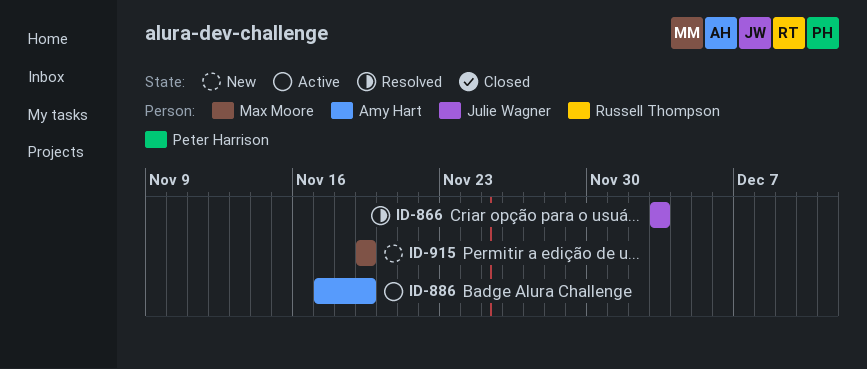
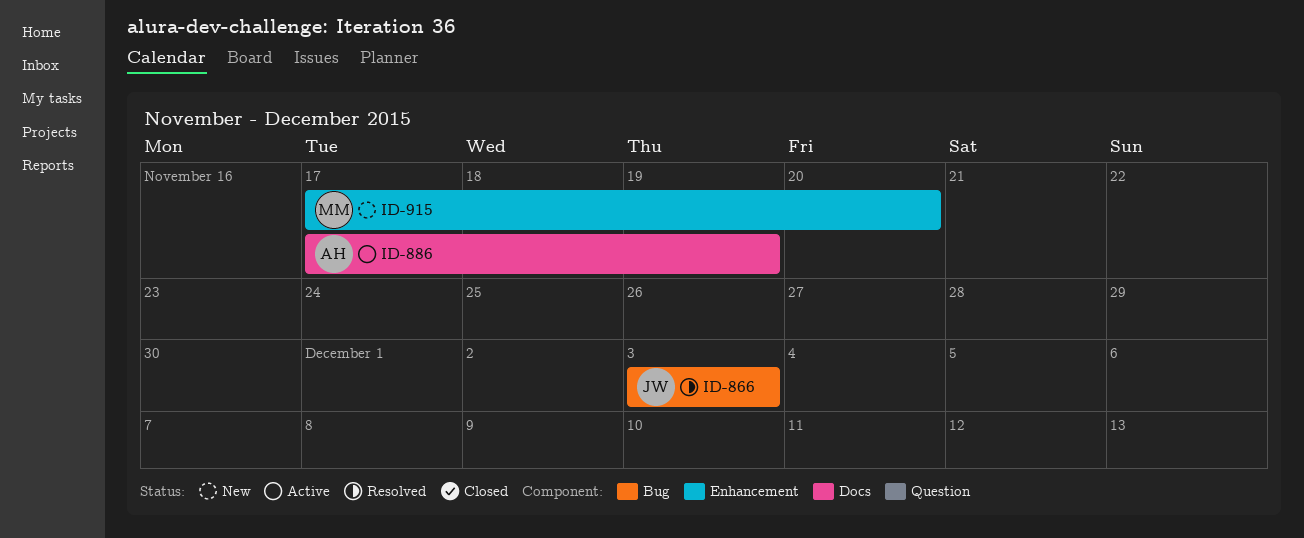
ID-915, start: Nov 19 -> Nov 17
ID-915, due: Nov 19 -> Nov 20

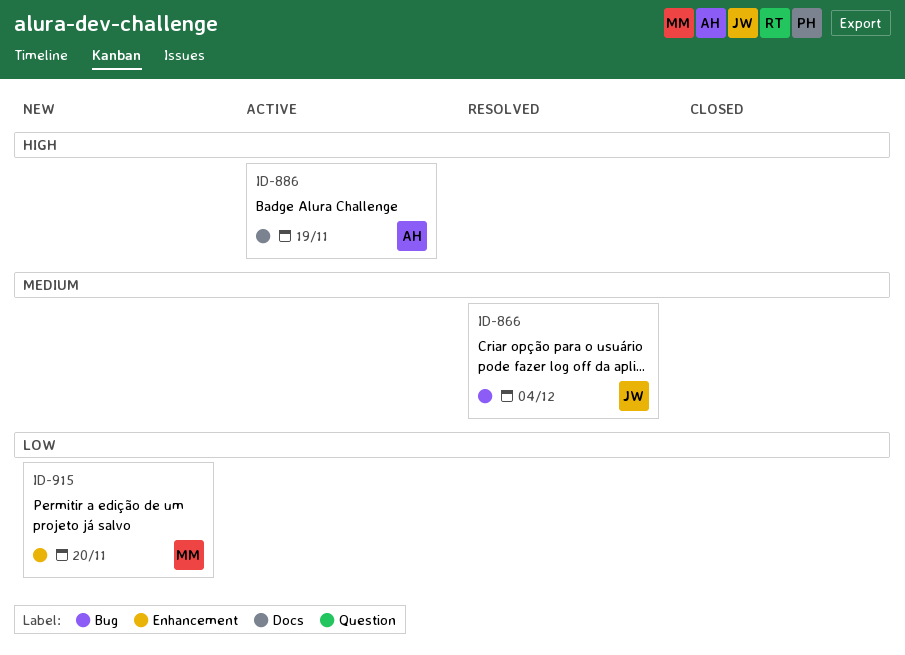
ID-866, due: Dec 3 -> Dec 4

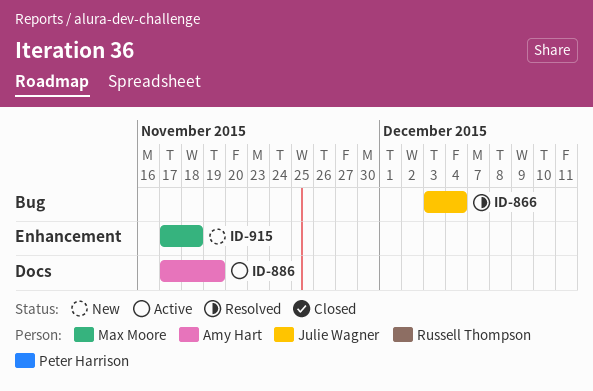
ID-915, due: Nov 20 -> Nov 18

